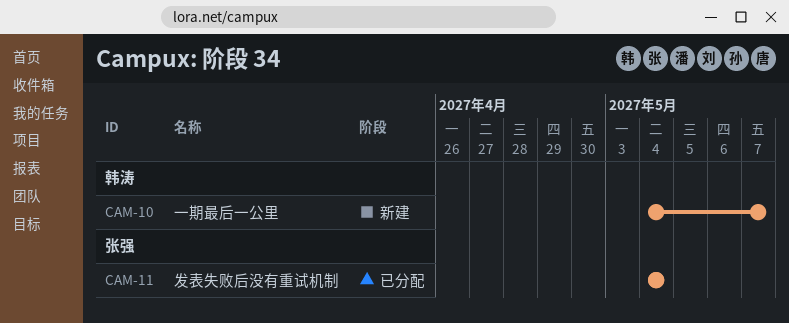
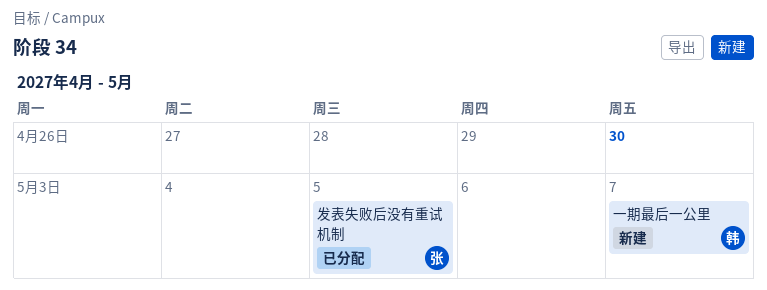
发表失败后没有重试机制, due: May 4 -> May 5

